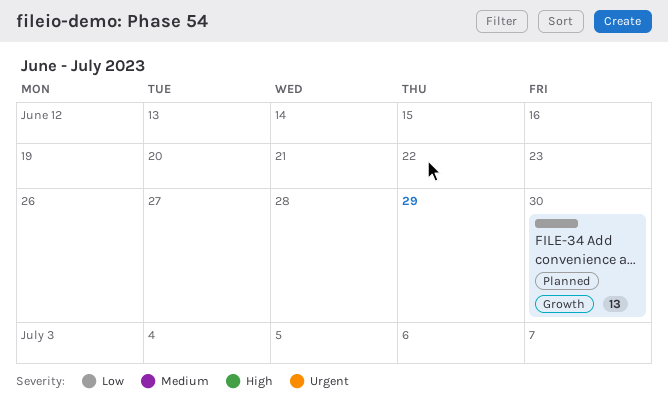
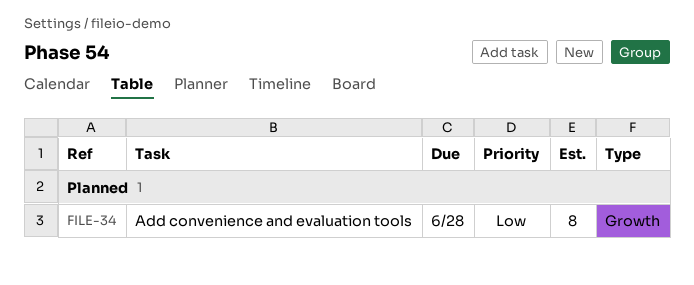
FILE-34, estimate: 13 -> 8
FILE-34, due: Jun 30 -> Jun 28

